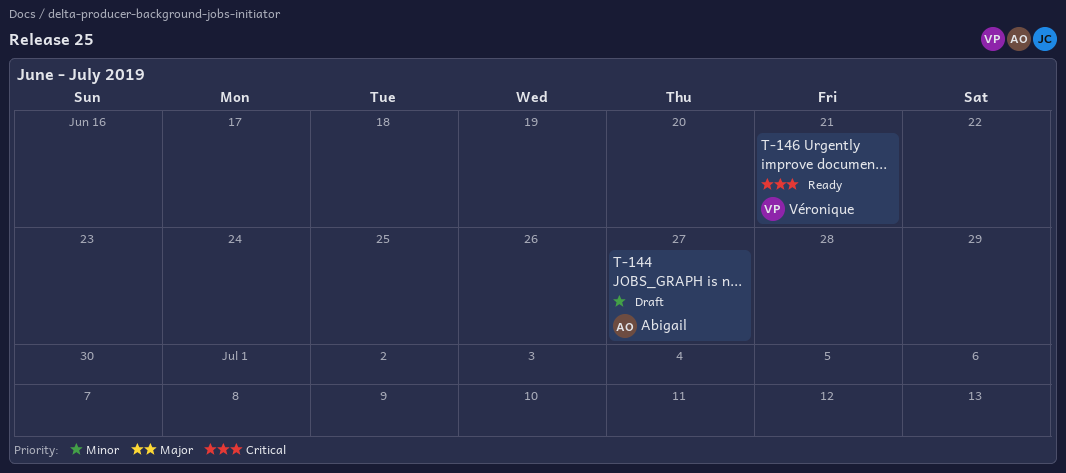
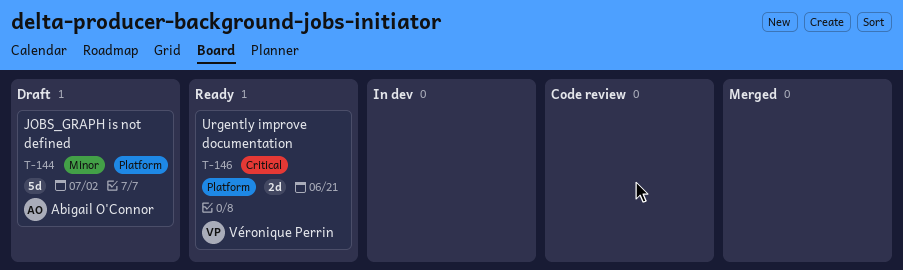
T-144, due: Jun 27 -> Jul 2

